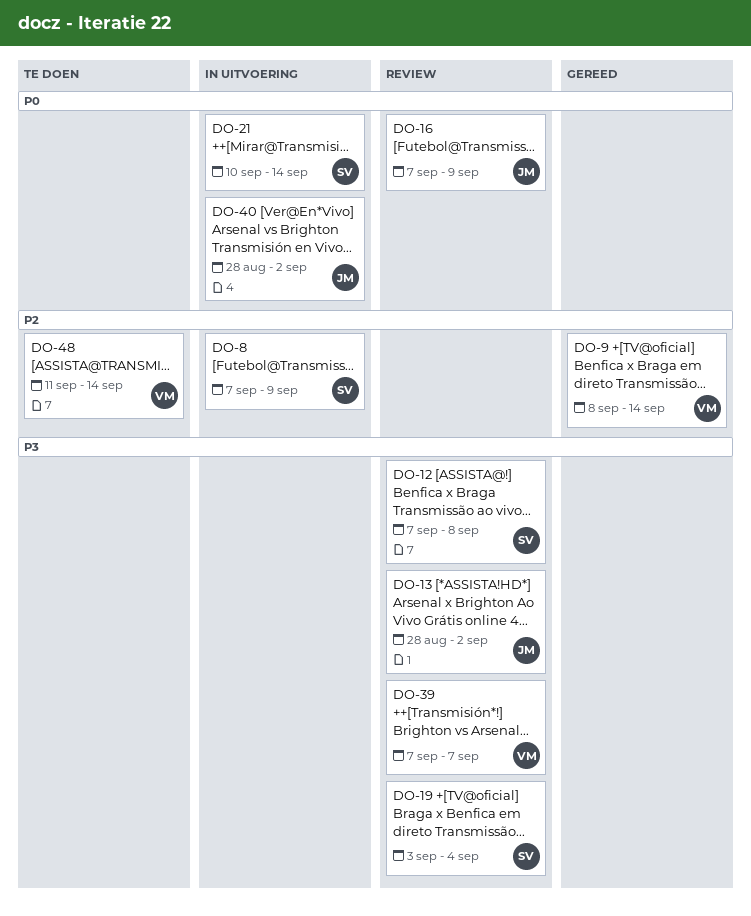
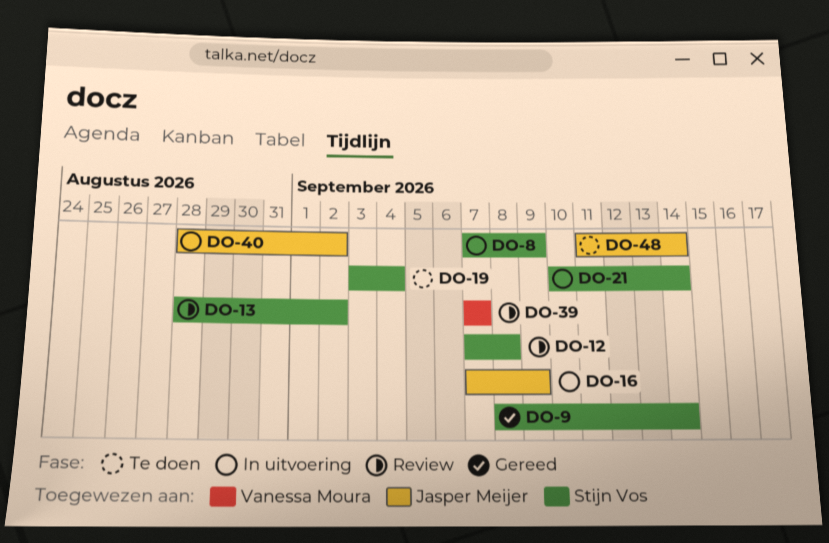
DO-9, owner: Vanessa Moura -> Stijn Vos
DO-13, owner: Jasper Meijer -> Stijn Vos
DO-16, status: Review -> In uitvoering
DO-19, status: Review -> Te doen
DO-48, owner: Vanessa Moura -> Jasper Meijer

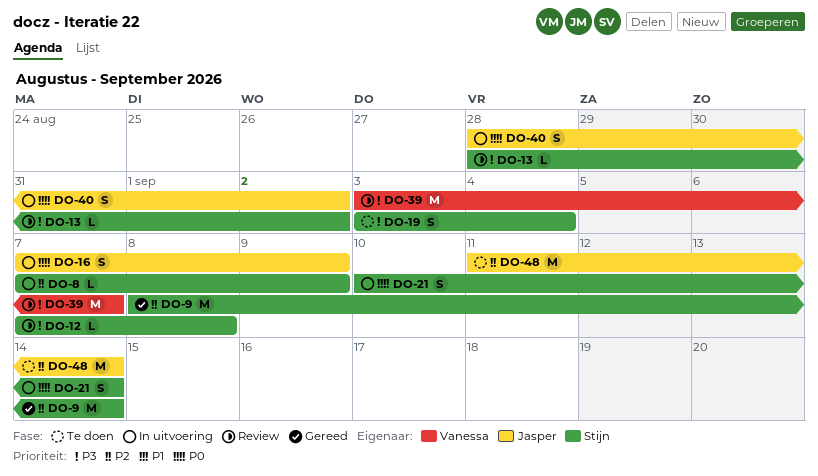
DO-39, start: Sep 7 -> Sep 3

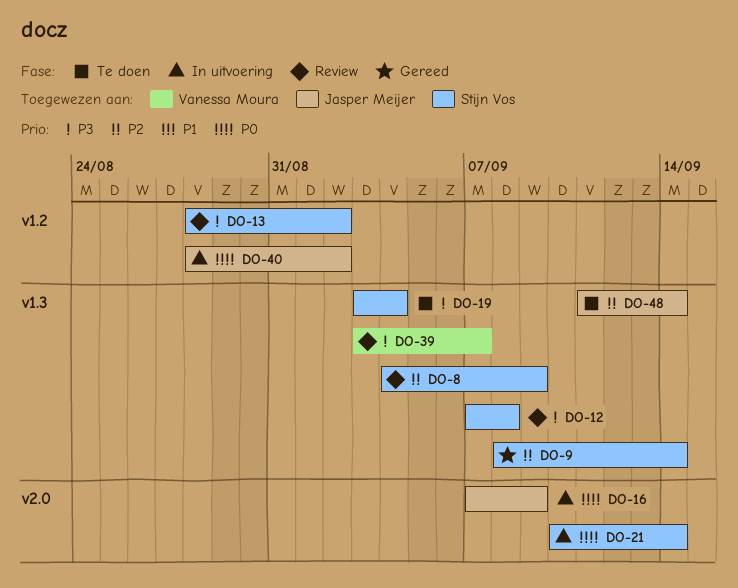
DO-8, status: In uitvoering -> Review
DO-8, start: Sep 7 -> Sep 4

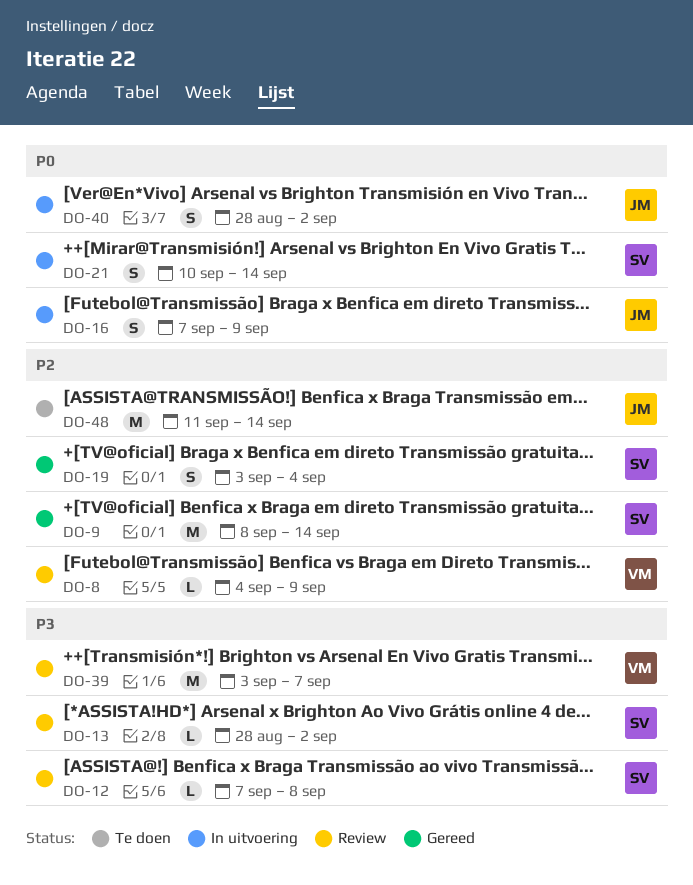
DO-8, owner: Stijn Vos -> Vanessa Moura
DO-19, status: Te doen -> Gereed
DO-19, priority: P3 -> P2

